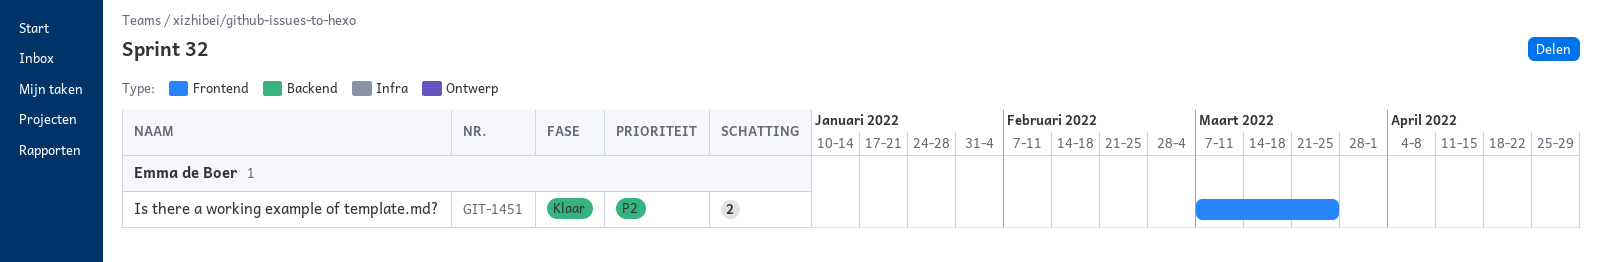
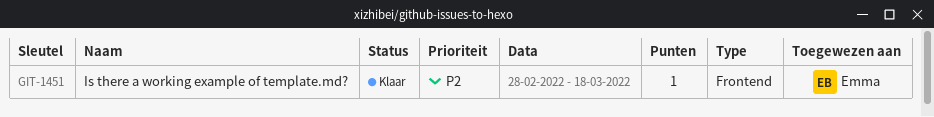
GIT-1451, estimate: 2 -> 1
GIT-1451, start: Mar 7 -> Feb 28
GIT-1451, due: Mar 25 -> Mar 18

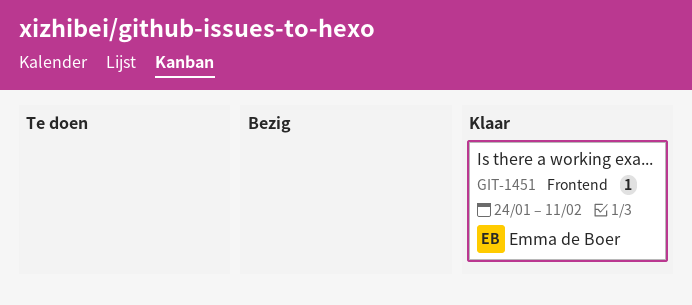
GIT-1451, start: Feb 28 -> Jan 24
GIT-1451, due: Mar 18 -> Feb 11

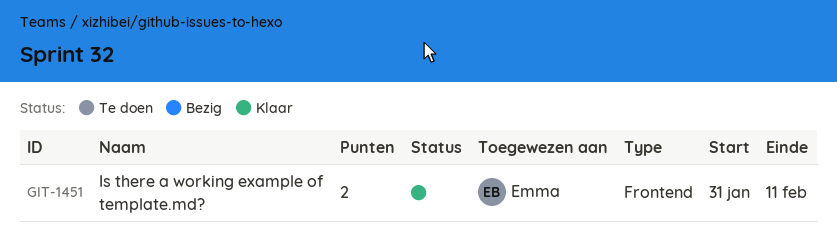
GIT-1451, estimate: 1 -> 2
GIT-1451, start: Jan 24 -> Jan 31

